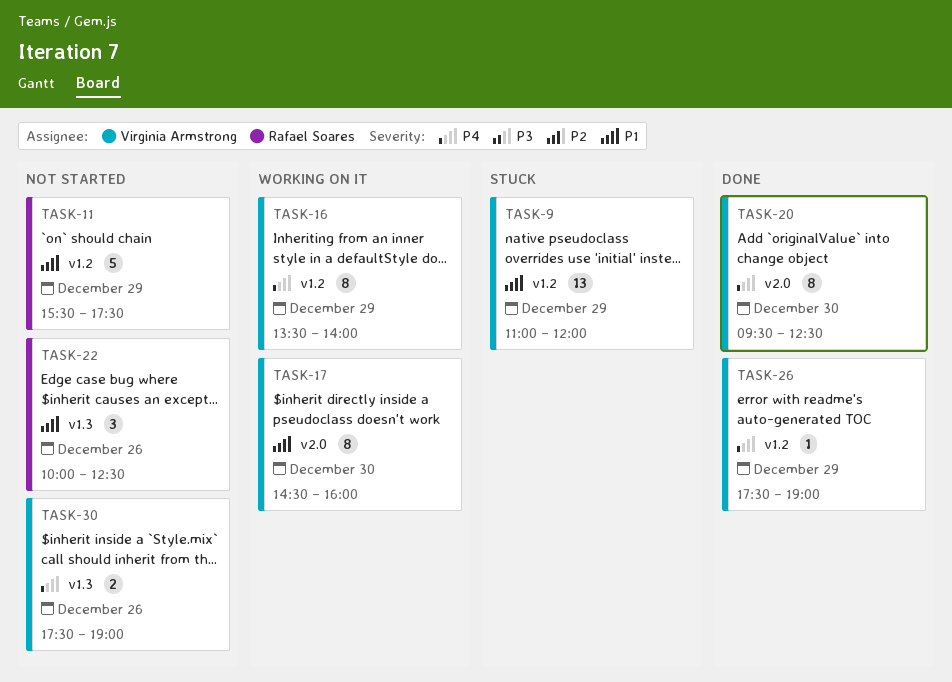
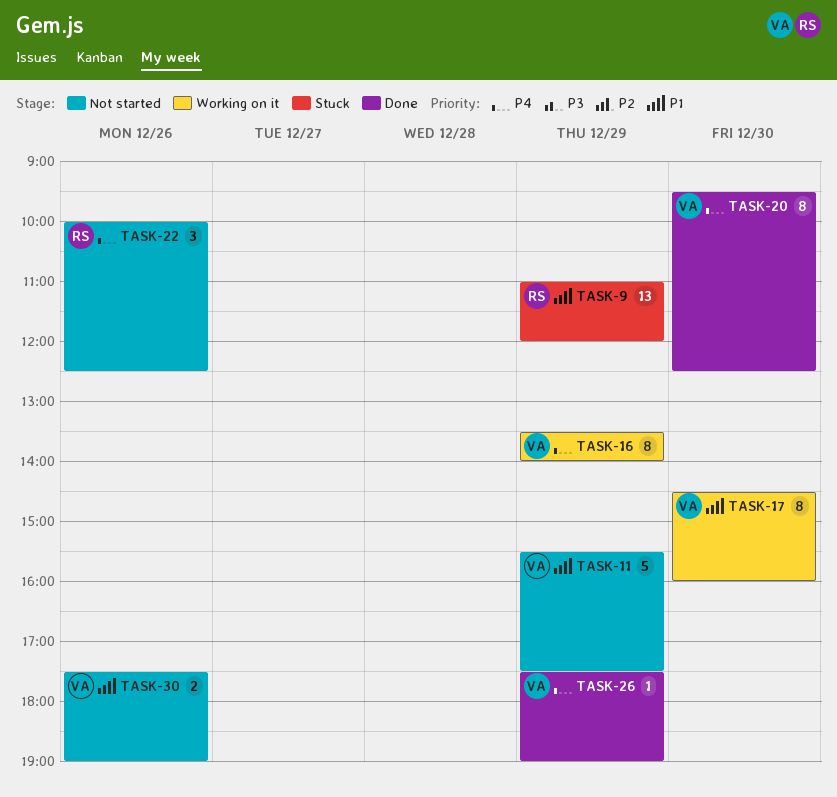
TASK-9, owner: Virginia Armstrong -> Rafael Soares
TASK-11, owner: Rafael Soares -> Virginia Armstrong
TASK-22, priority: P1 -> P4
TASK-30, priority: P4 -> P1

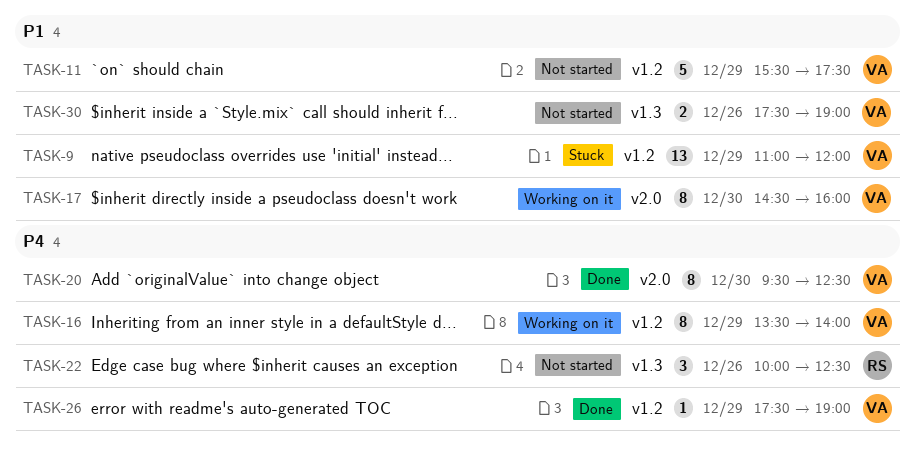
TASK-9, owner: RS -> VA

